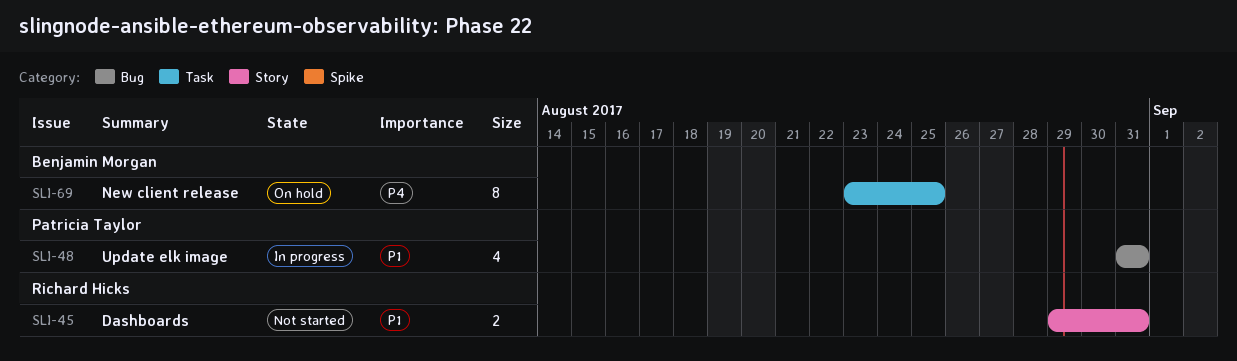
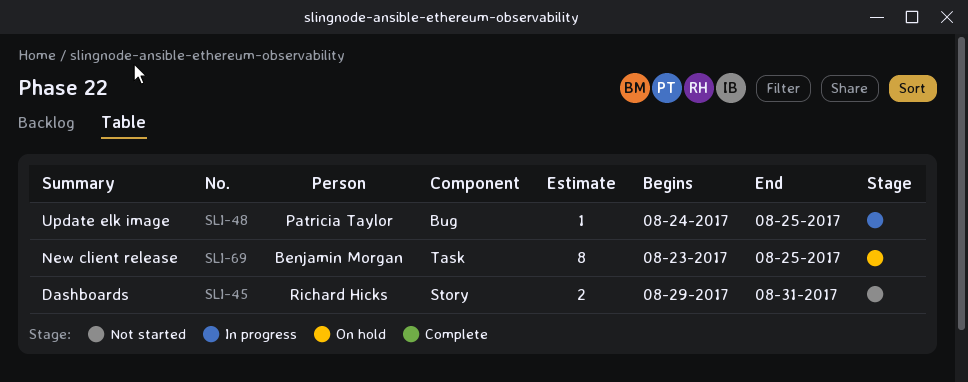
SLI-48, estimate: 4 -> 1
SLI-48, start: Aug 31 -> Aug 24
SLI-48, due: Aug 31 -> Aug 25

